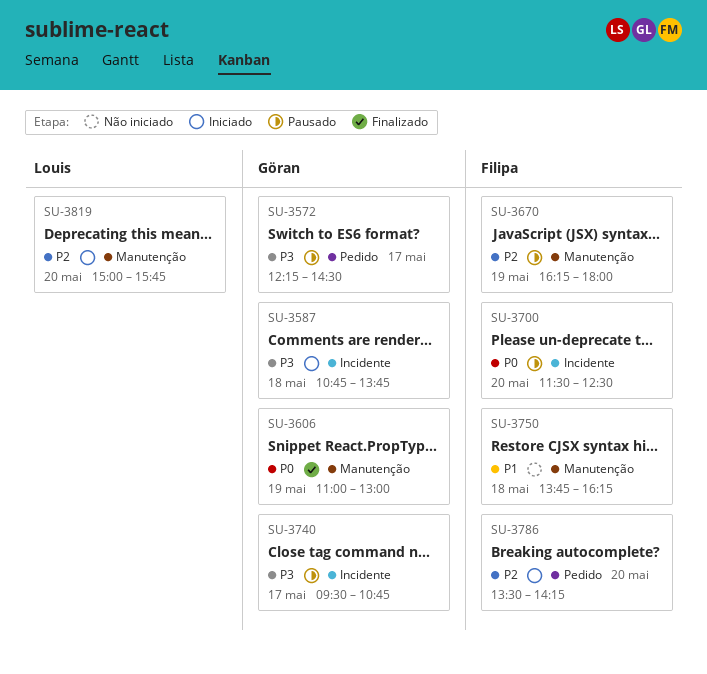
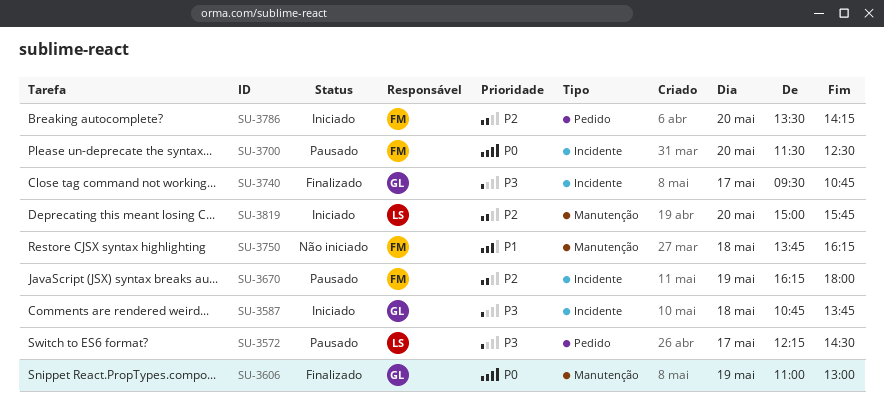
SU-3572, owner: Göran -> Louis
SU-3670, label: Manutenção -> Incidente
SU-3740, status: Pausado -> Finalizado

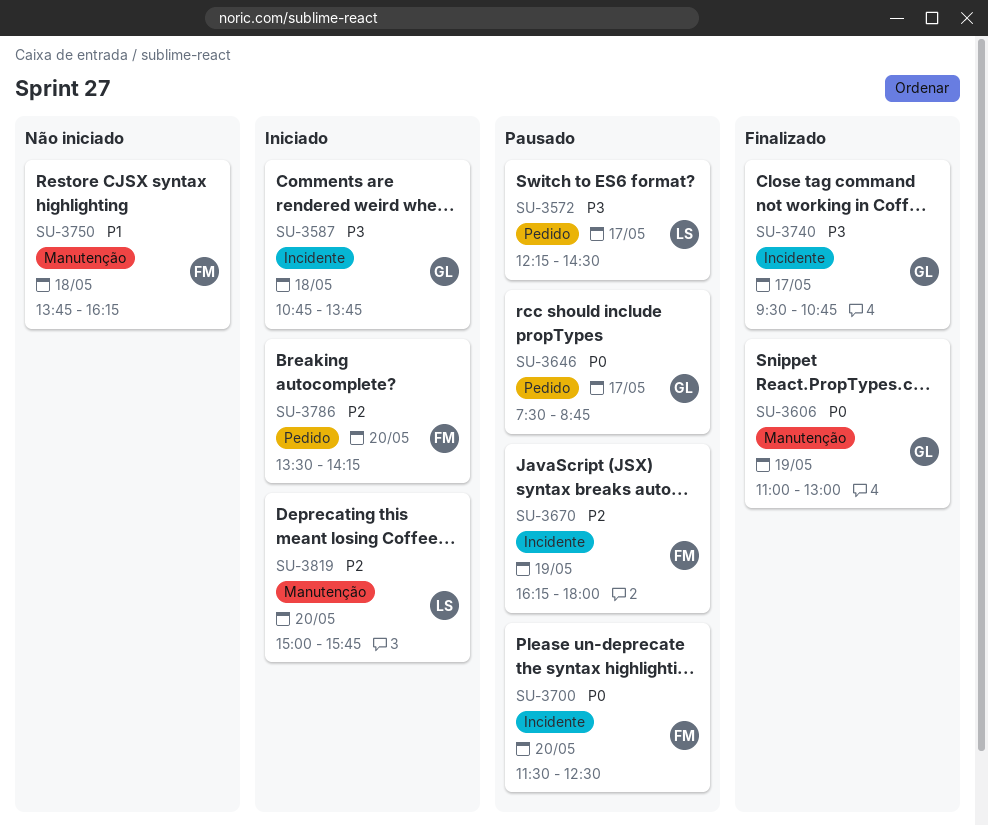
SU-3646: none -> present

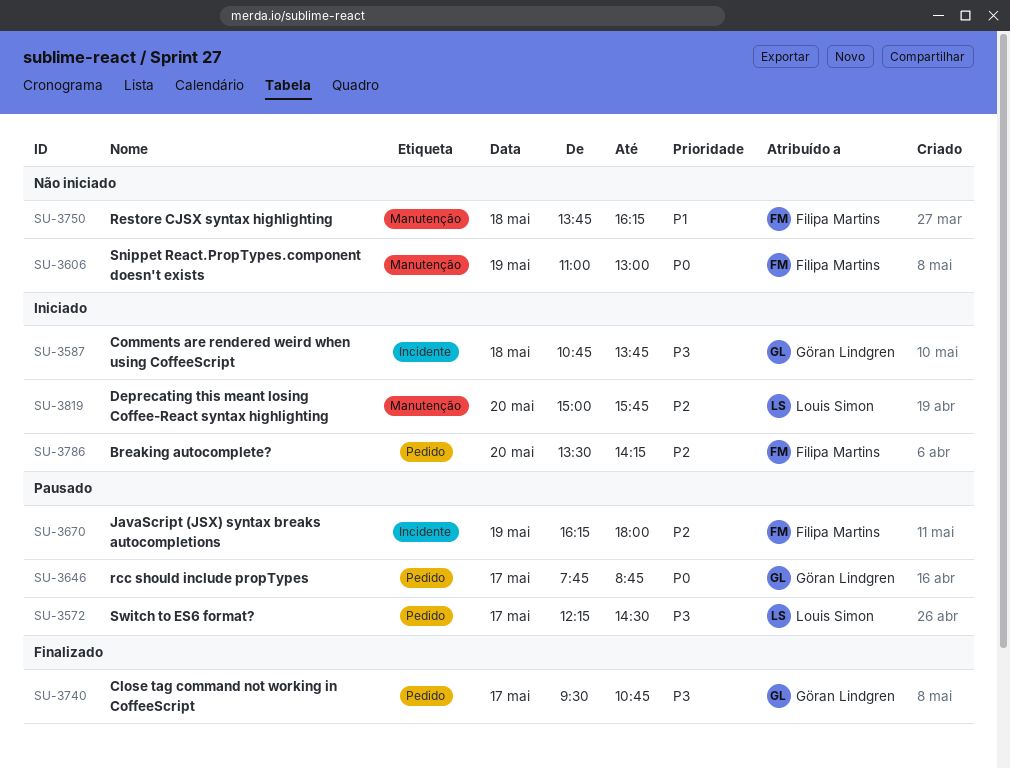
SU-3606, status: Finalizado -> Não iniciado
SU-3606, owner: Göran Lindgren -> Filipa Martins
SU-3646, begins: 07:30 -> 07:45
SU-3700: present -> none
SU-3740, label: Incidente -> Pedido

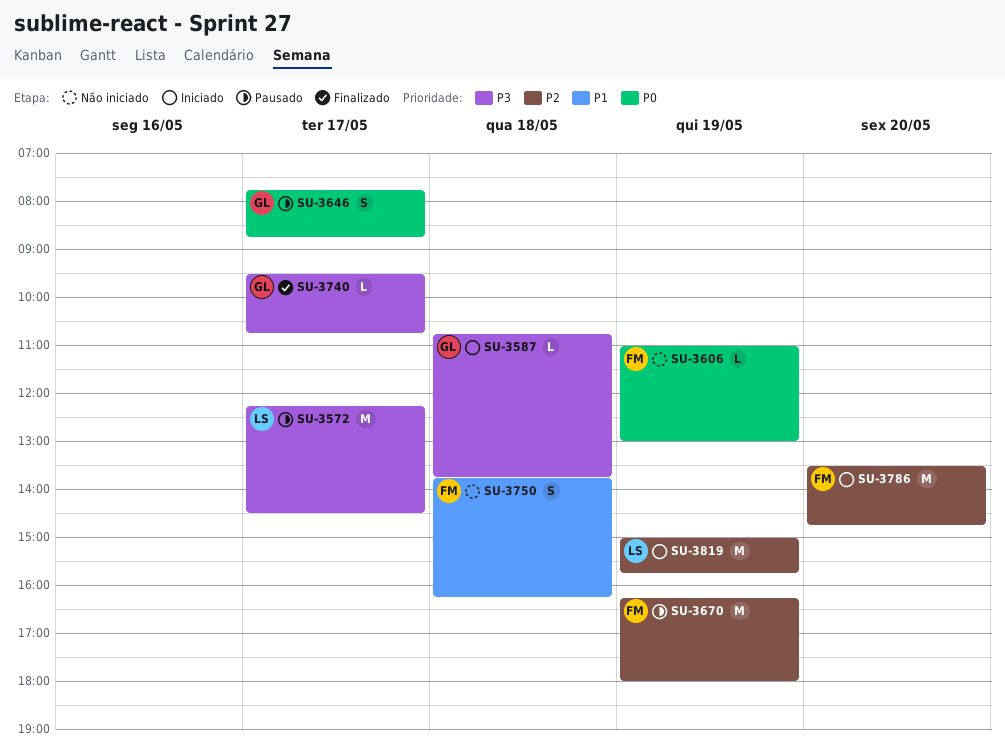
SU-3786, ends: 14:15 -> 14:45
SU-3819, day: May 20 -> May 19

